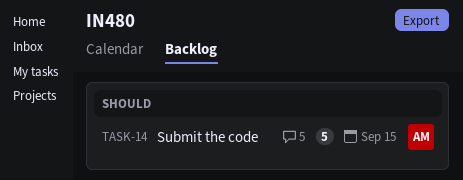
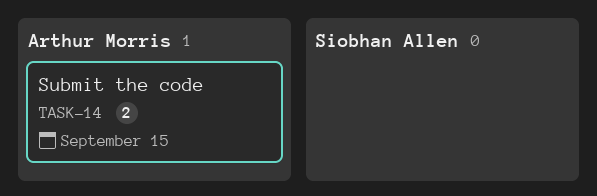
TASK-14, estimate: 5 -> 2

